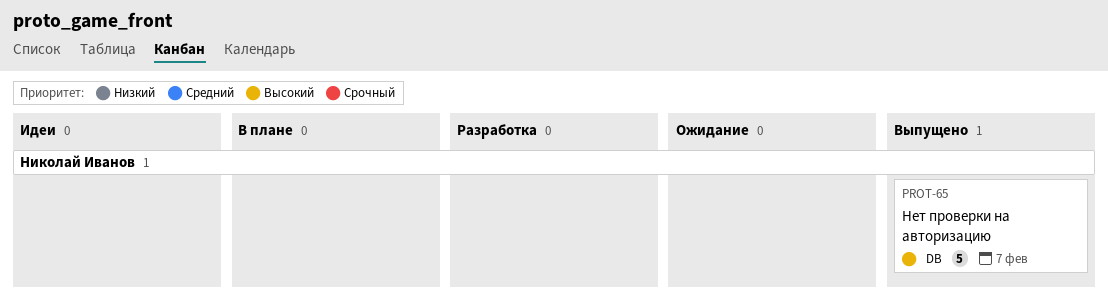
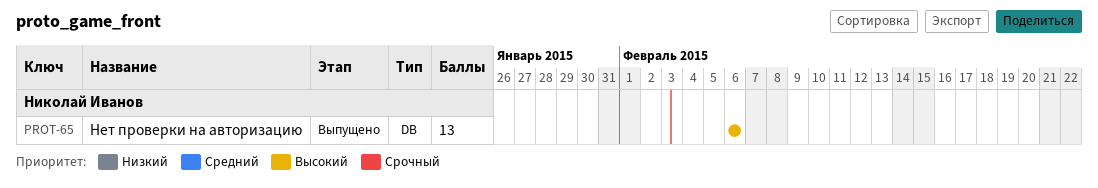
PROT-65, estimate: 5 -> 13
PROT-65, due: Feb 7 -> Feb 6

